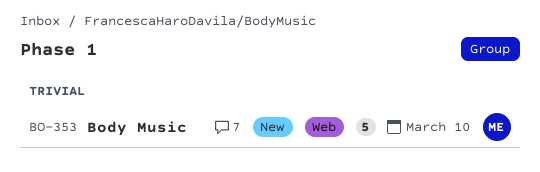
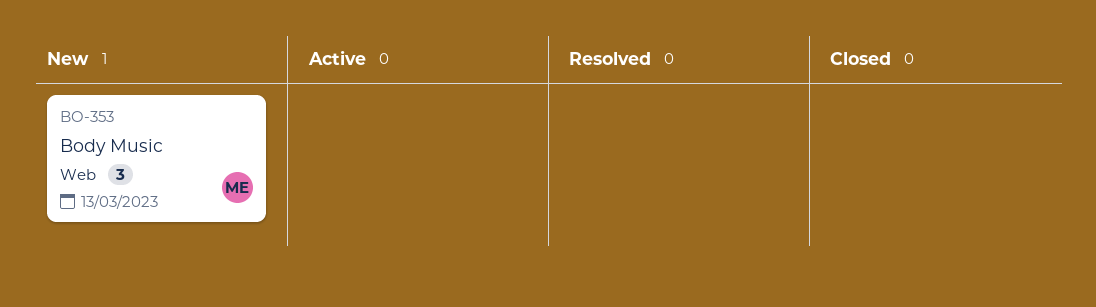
BO-353, estimate: 5 -> 3
BO-353, due: Mar 10 -> Mar 13

